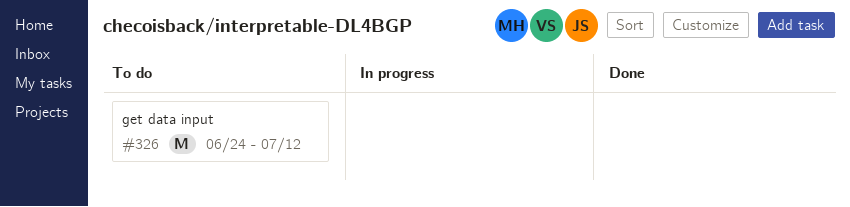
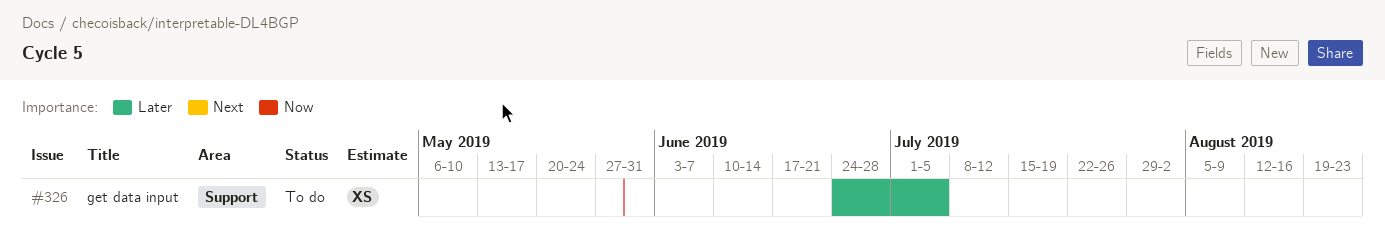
#326, estimate: M -> XS
#326, due: Jul 12 -> Jul 5

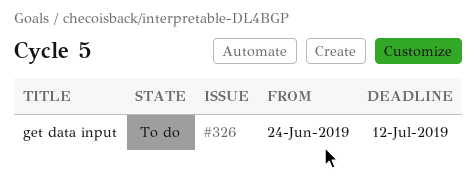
#326, due: Jul 5 -> Jul 12

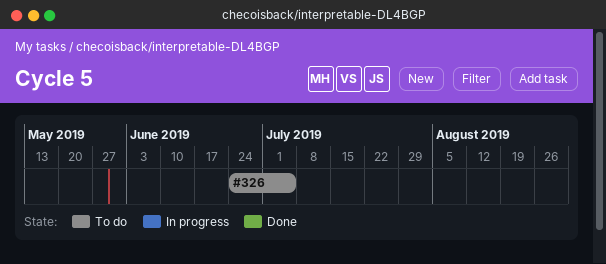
#326, due: Jul 12 -> Jul 5

